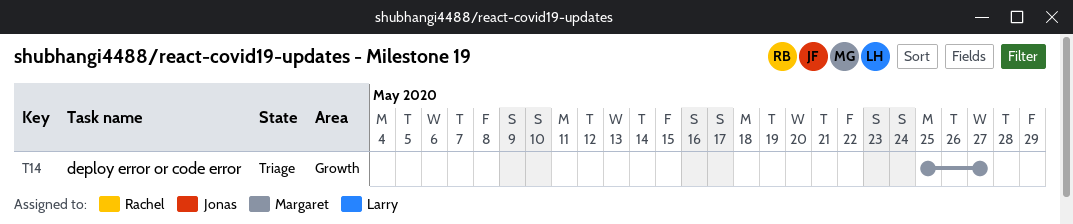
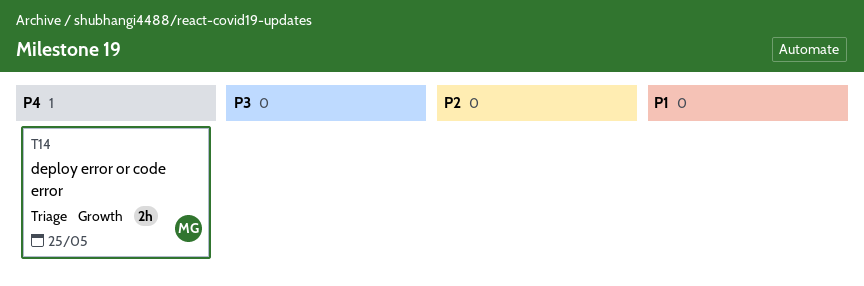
T14, due: May 27 -> May 25

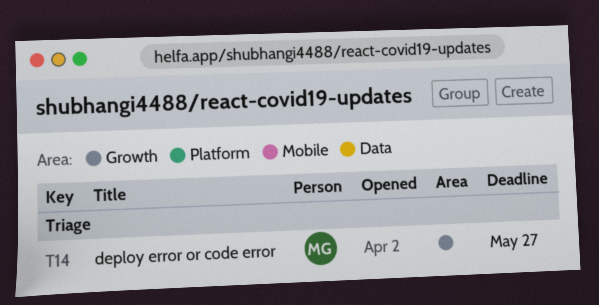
T14, due: May 25 -> May 27

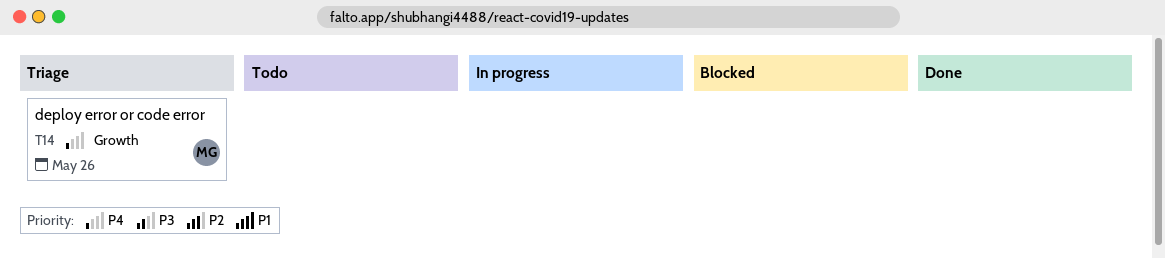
T14, due: May 27 -> May 26

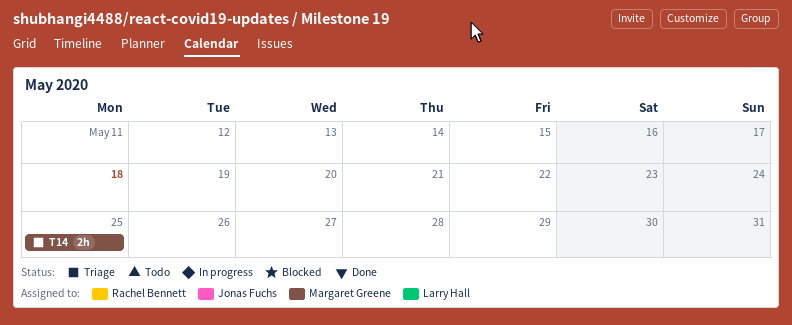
T14, due: May 26 -> May 25

